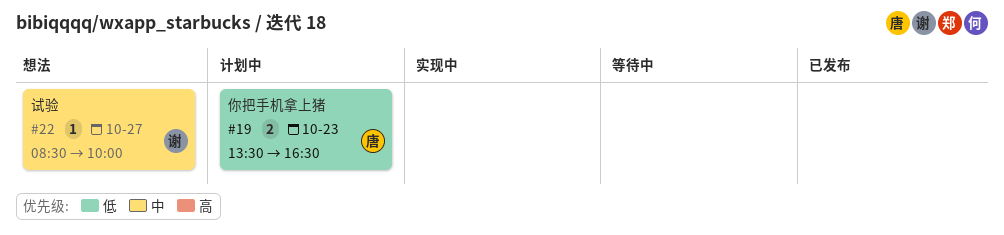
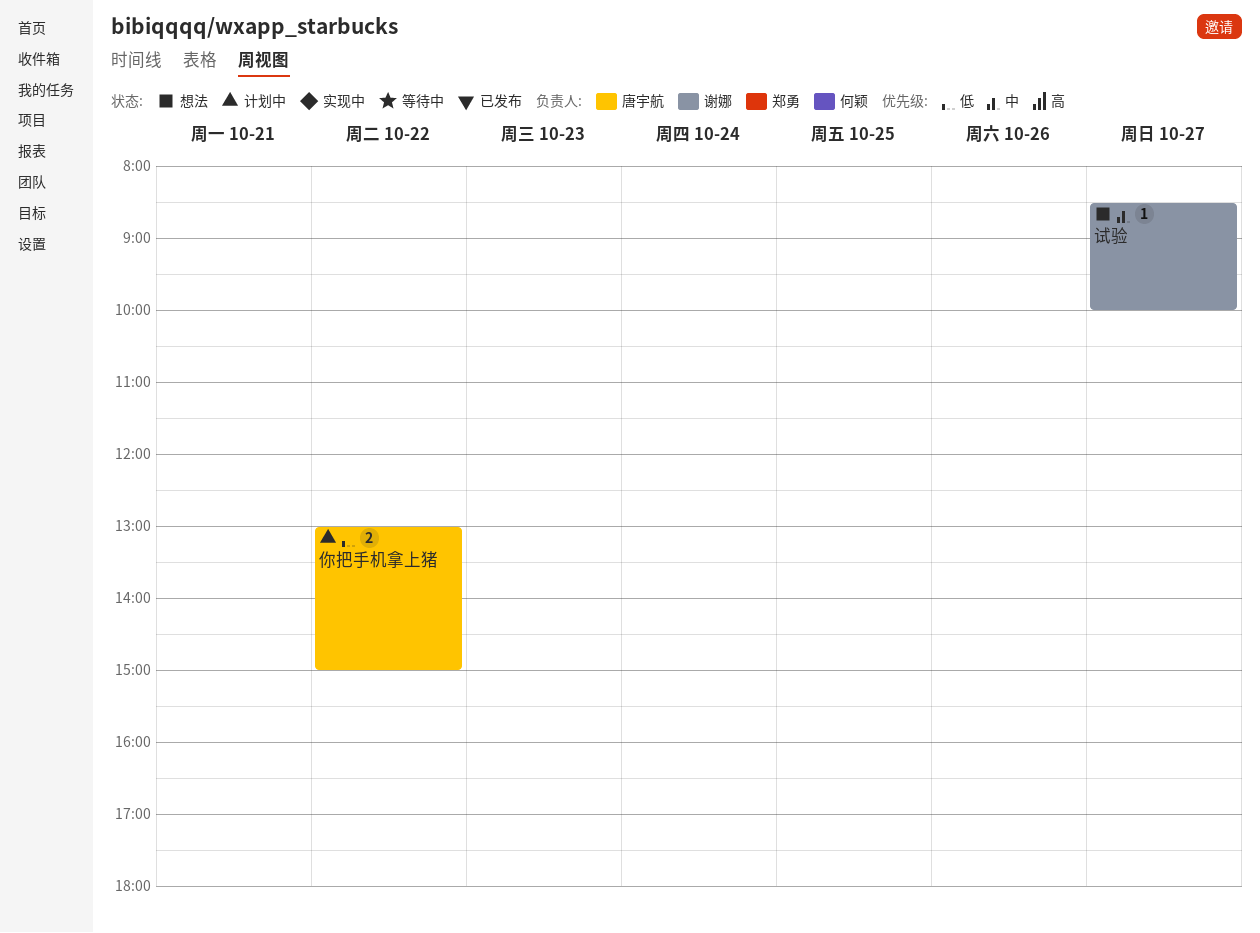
你把手机拿上猪, day: Oct 23 -> Oct 22
你把手机拿上猪, begins: 13:30 -> 13:00
你把手机拿上猪, ends: 16:30 -> 15:00

